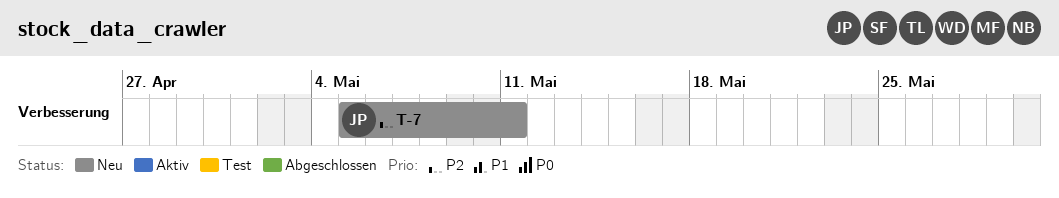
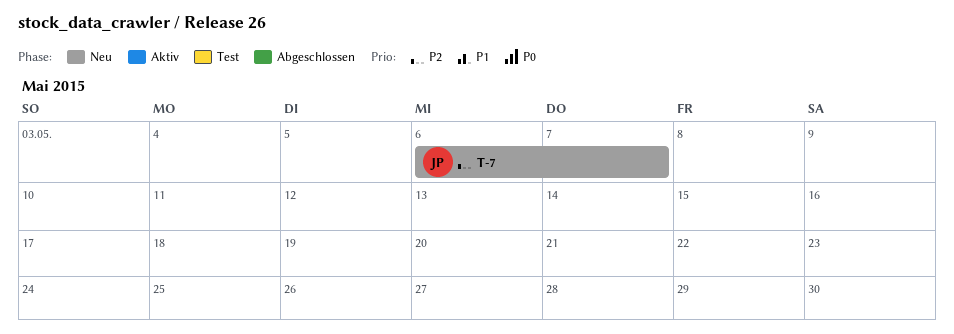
T-7, start: May 5 -> May 6
T-7, due: May 11 -> May 7

